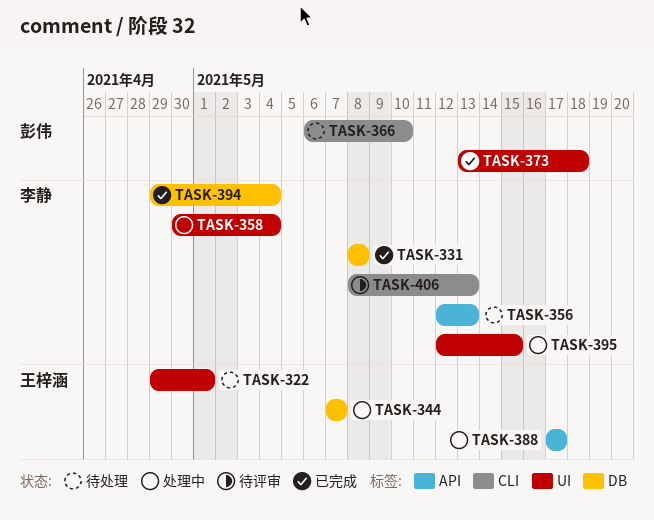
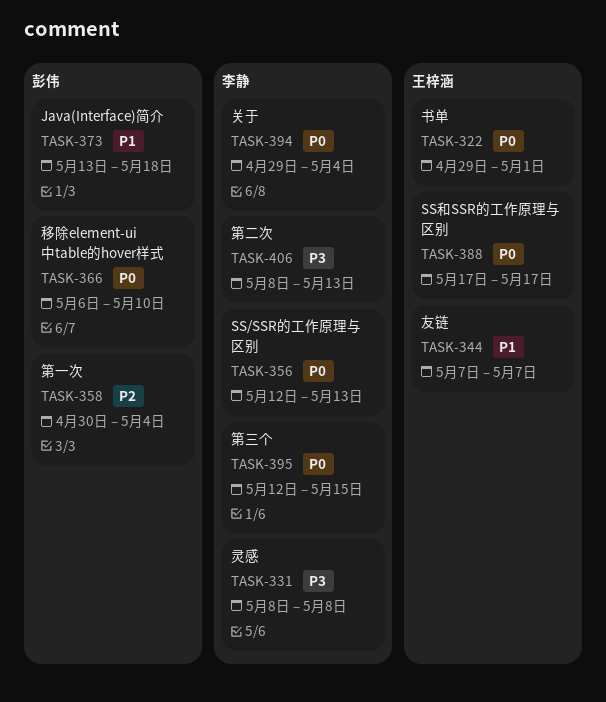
TASK-358, owner: 李静 -> 彭伟

